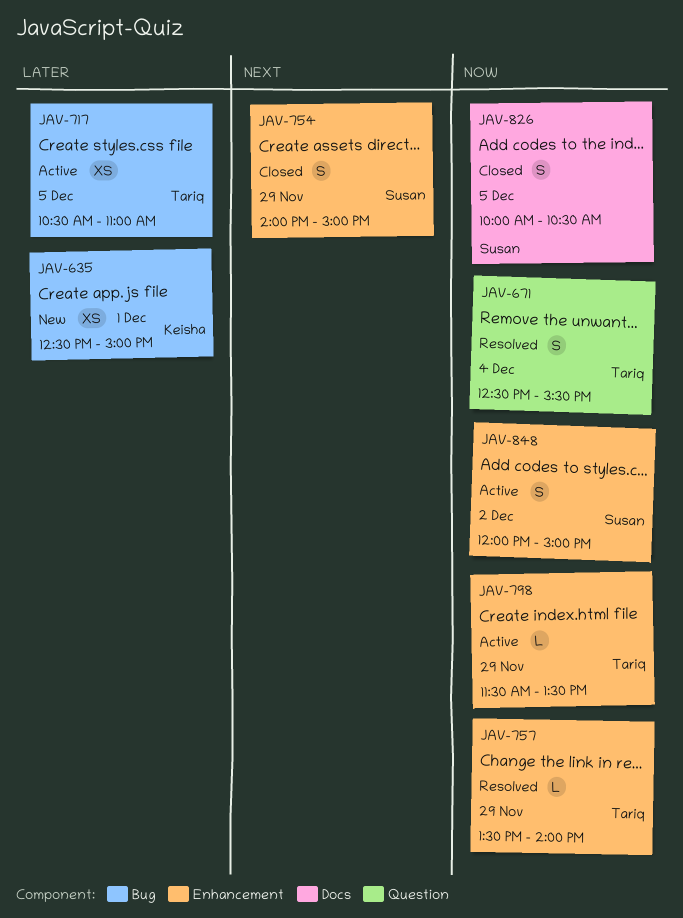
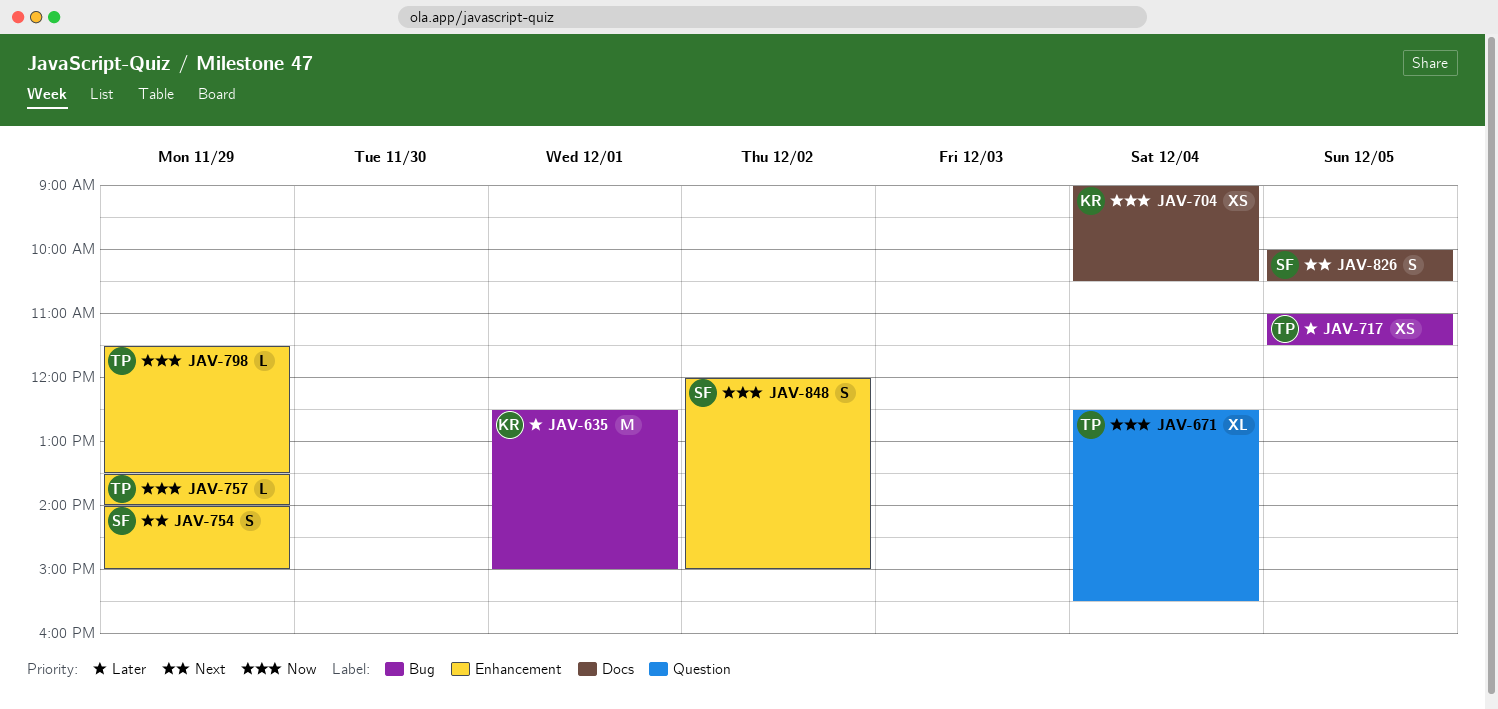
JAV-635, estimate: XS -> M
JAV-671, estimate: S -> XL
JAV-704: none -> present
JAV-717, begins: 10:30 -> 11:00
JAV-717, ends: 11:00 -> 11:30
JAV-826, priority: Now -> Next

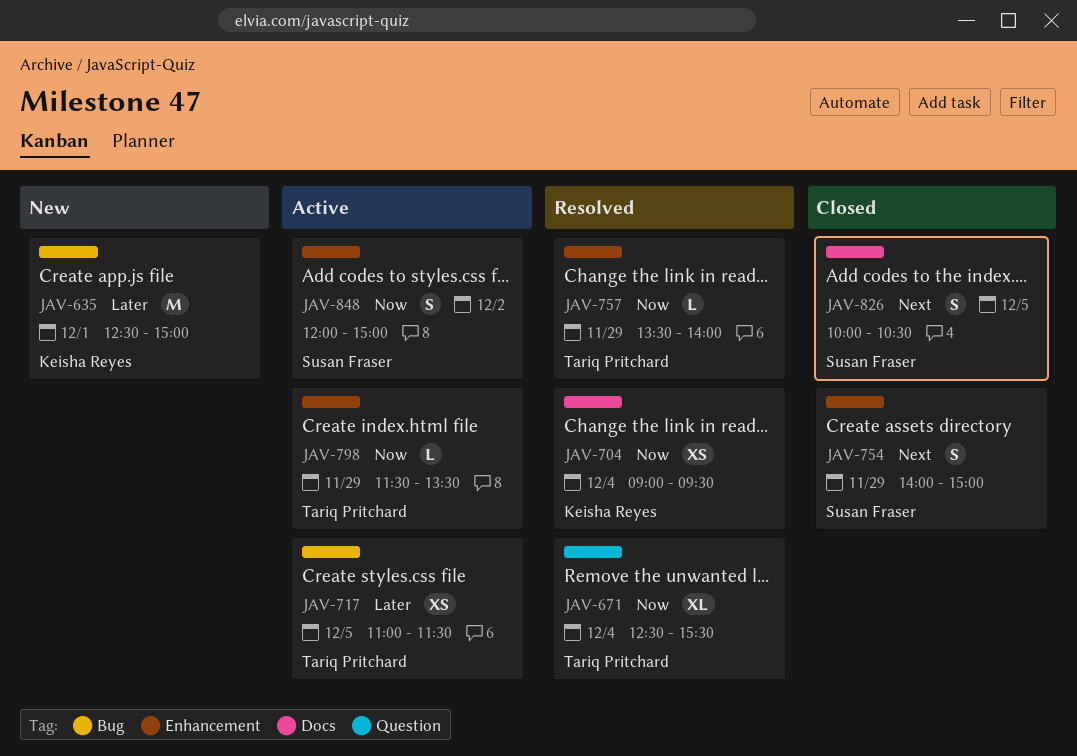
JAV-704, ends: 10:30 -> 09:30

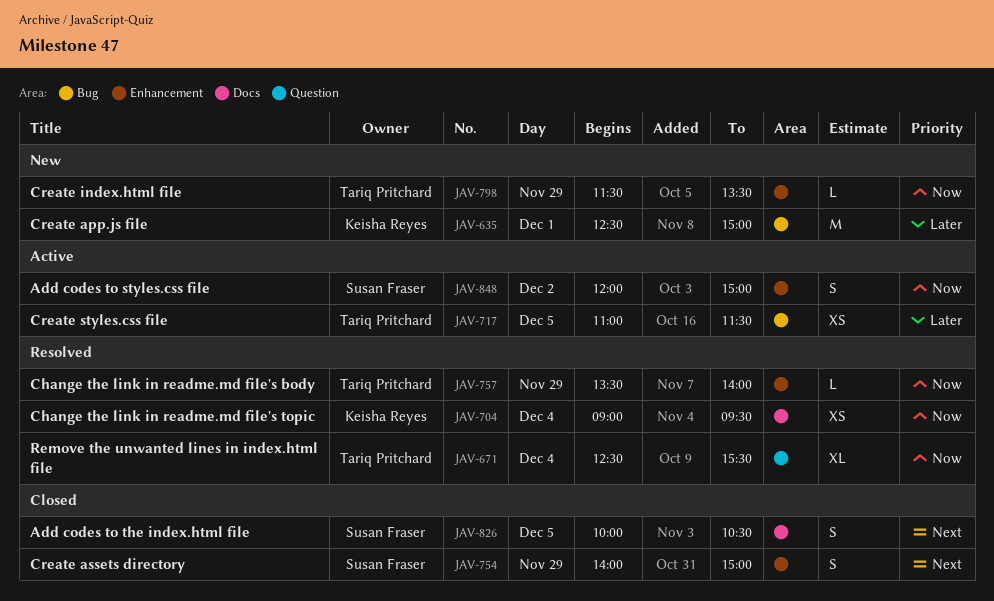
JAV-798, status: Active -> New

